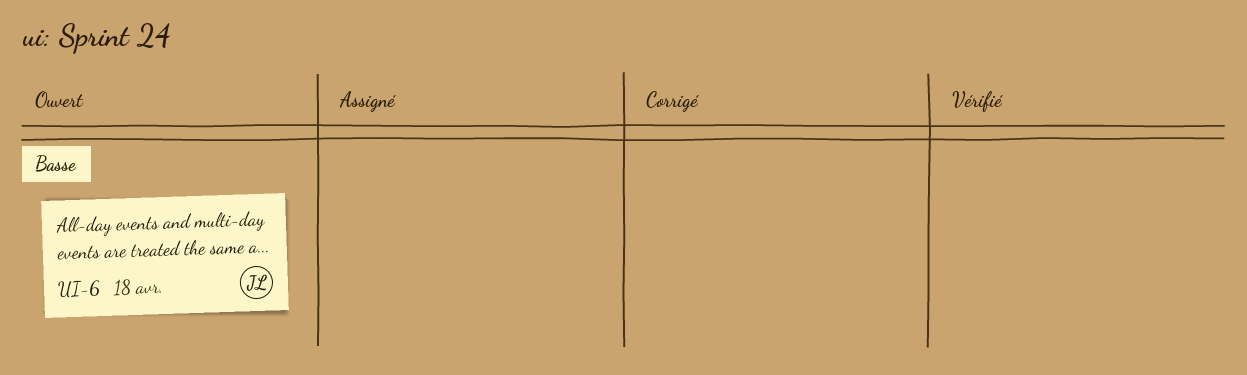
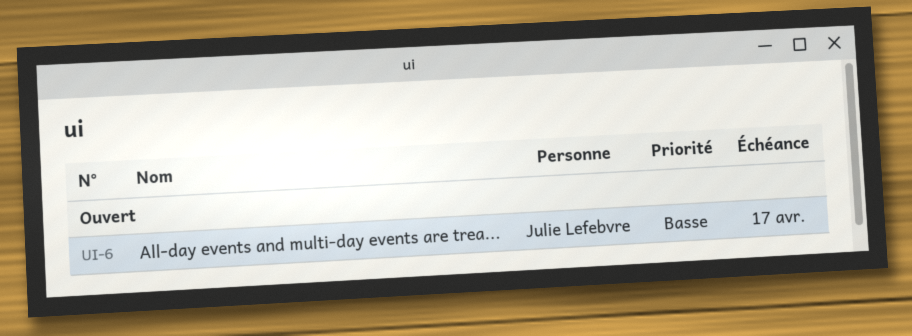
UI-6, due: Apr 18 -> Apr 17

